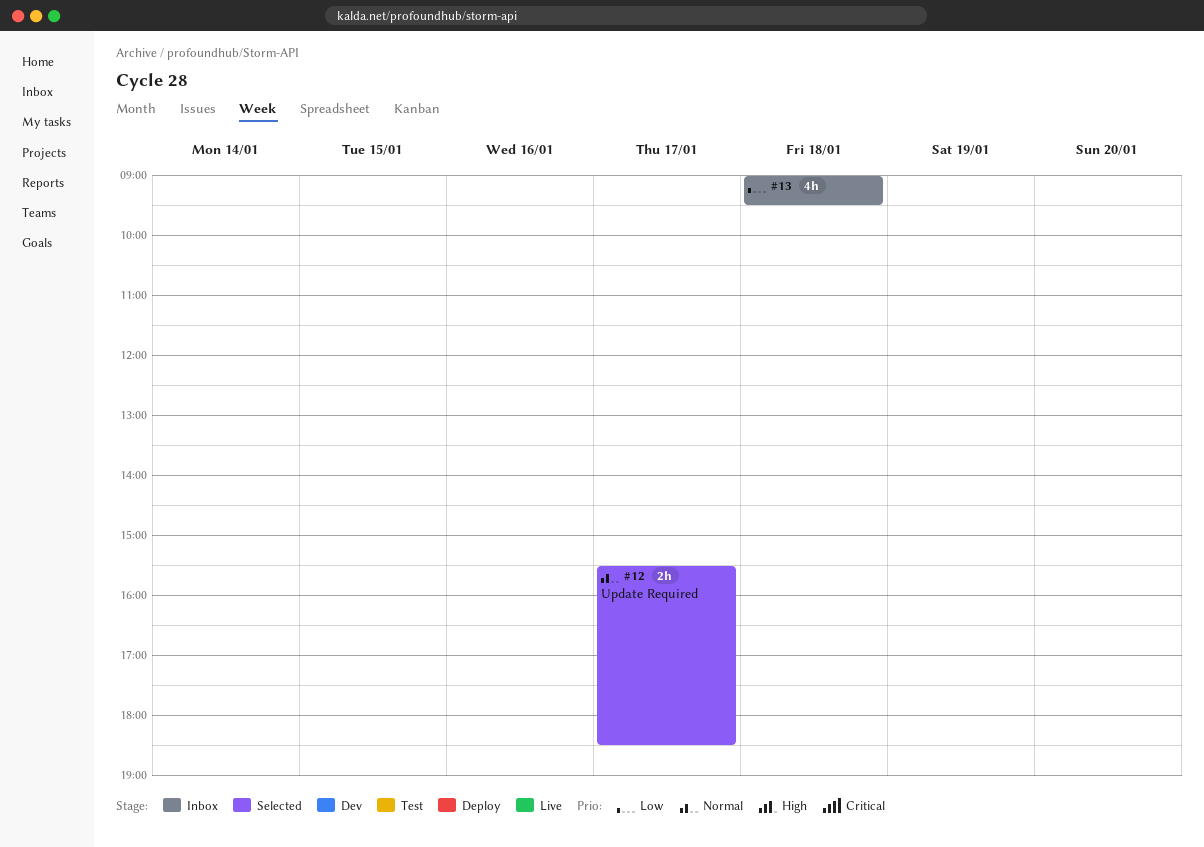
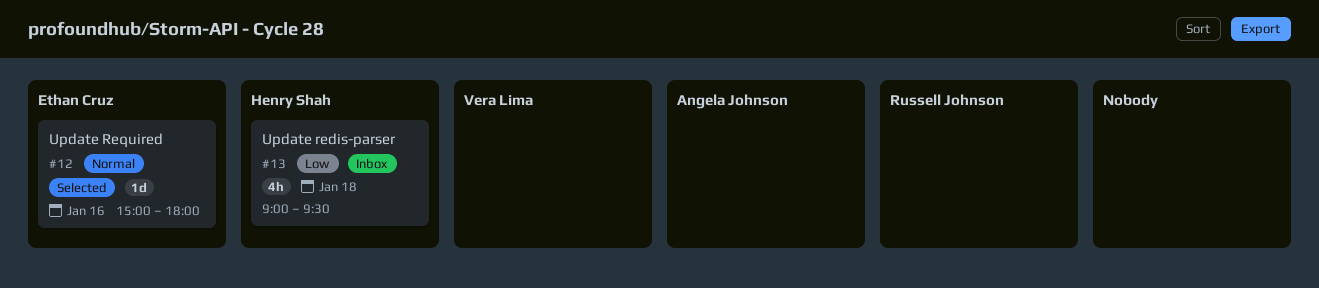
#12, estimate: 2h -> 1d
#12, day: Jan 17 -> Jan 16
#12, begins: 15:30 -> 15:00
#12, ends: 18:30 -> 18:00

